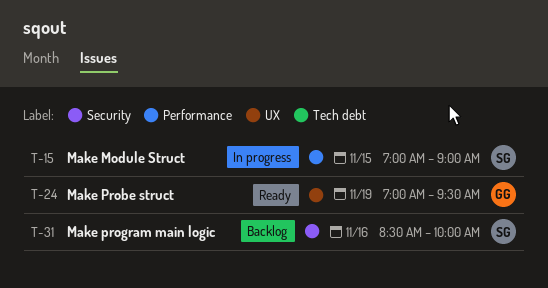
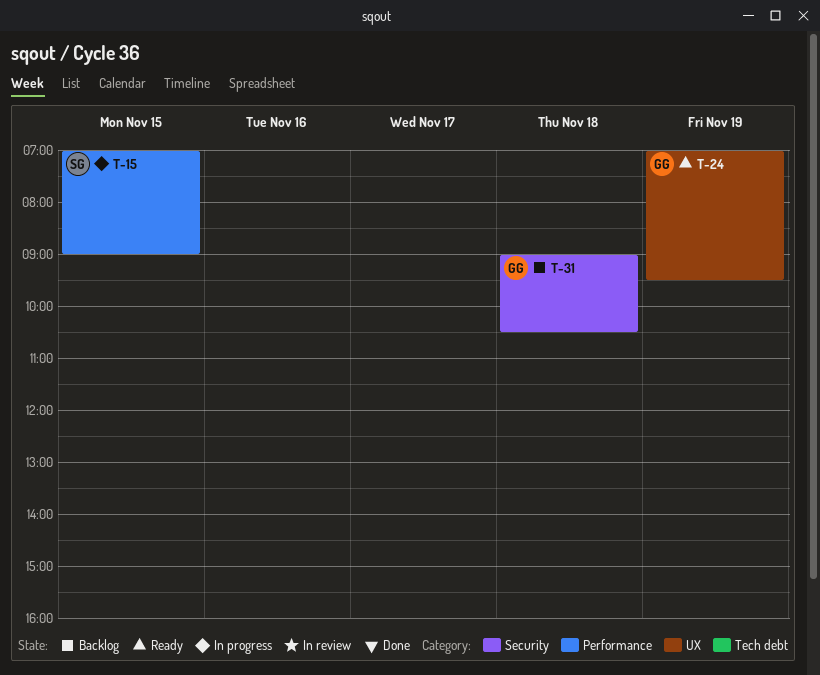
T-31, owner: SG -> GG
T-31, day: Nov 16 -> Nov 18
T-31, begins: 08:30 -> 09:00
T-31, ends: 10:00 -> 10:30

